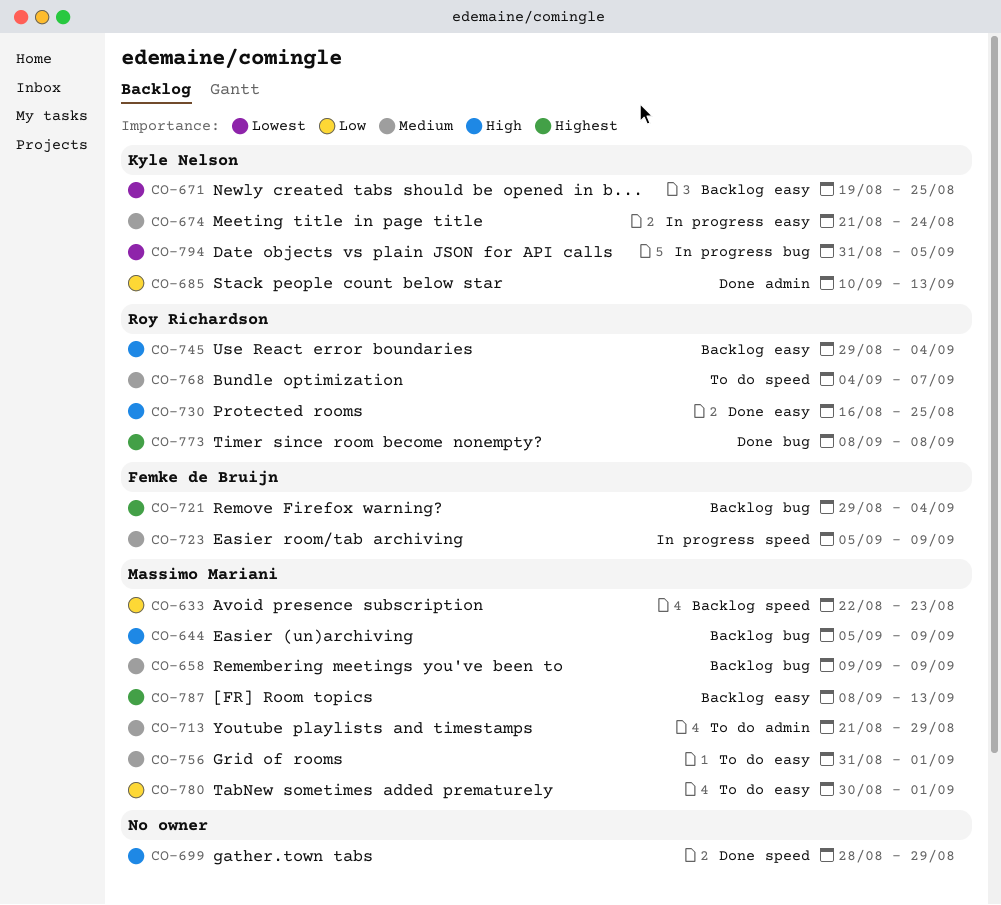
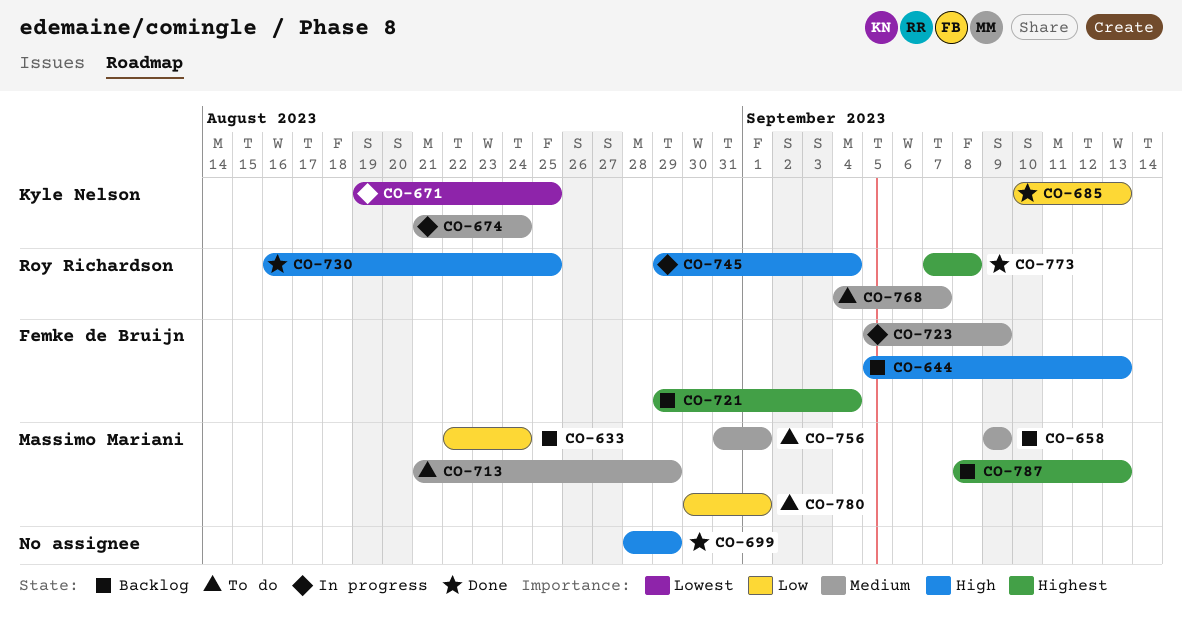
CO-633, due: Aug 23 -> Aug 24
CO-644, owner: Massimo Mariani -> Femke de Bruijn
CO-644, due: Sep 9 -> Sep 13
CO-671, status: Backlog -> In progress
CO-745, status: Backlog -> In progress
CO-773, start: Sep 8 -> Sep 7
CO-794: present -> none

